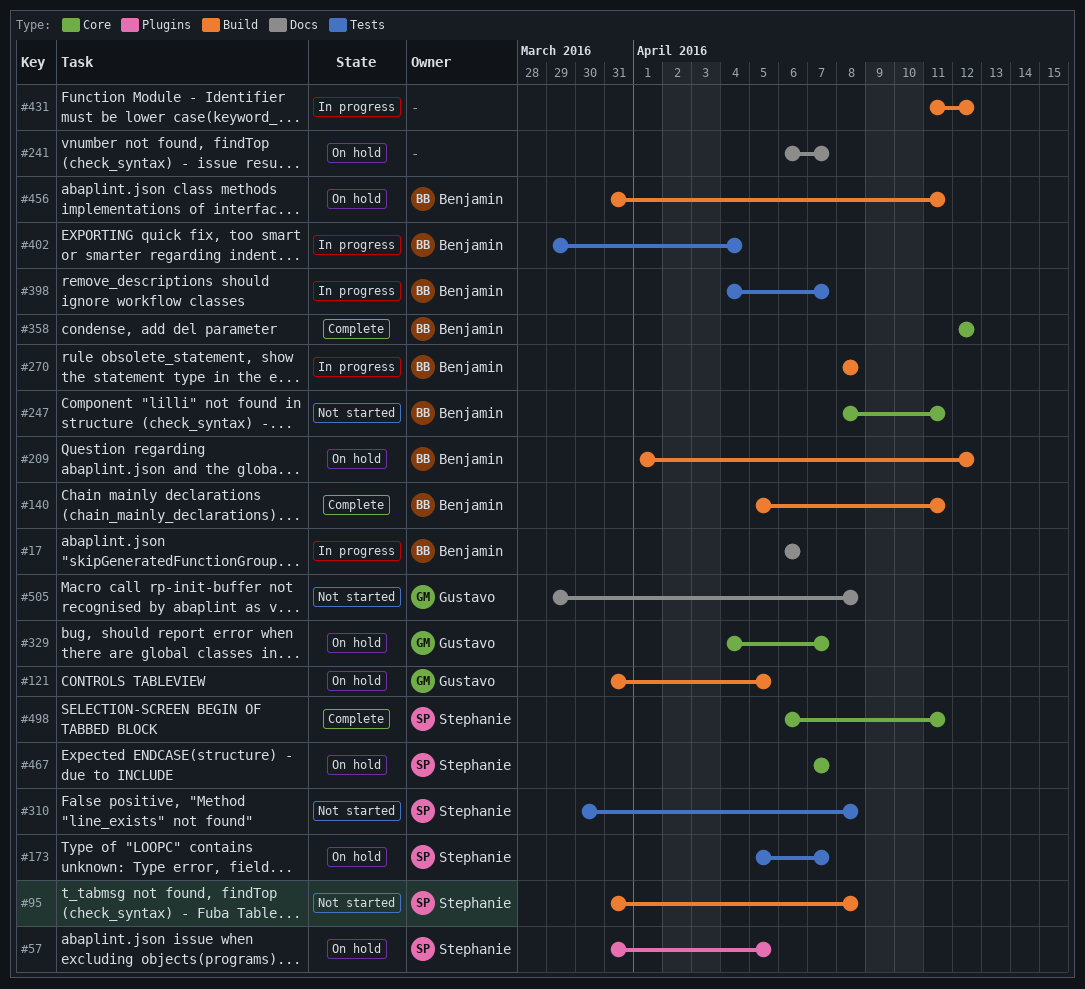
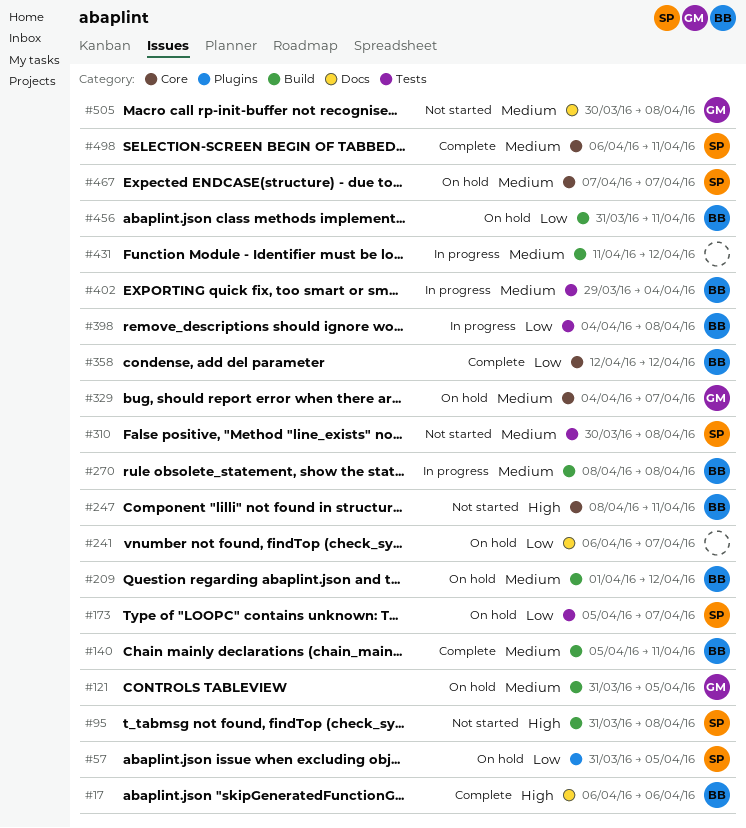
#17, status: In progress -> Complete
#398, due: Apr 7 -> Apr 8
#505, start: Mar 29 -> Mar 30

